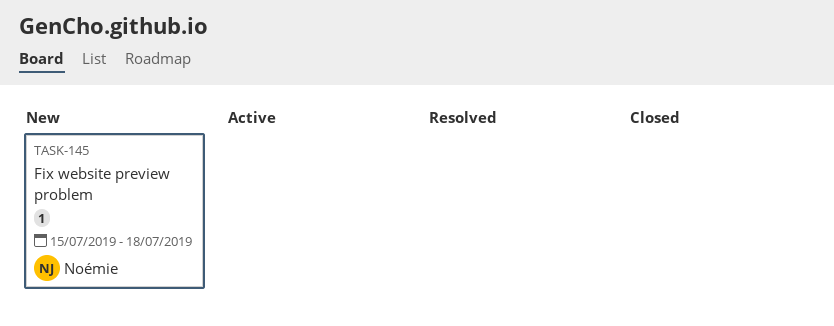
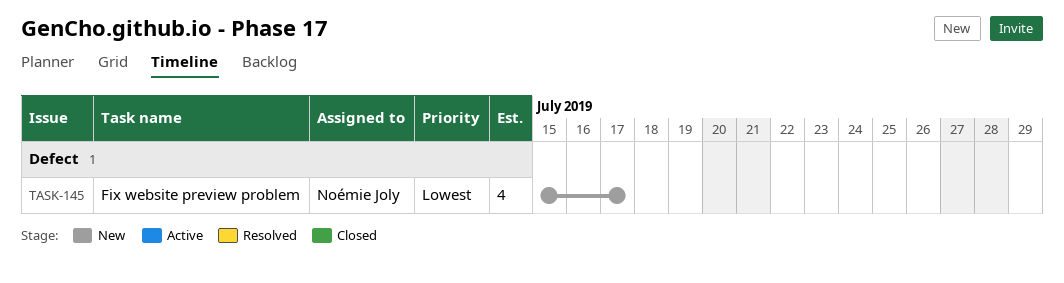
TASK-145, estimate: 1 -> 4
TASK-145, due: Jul 18 -> Jul 17

